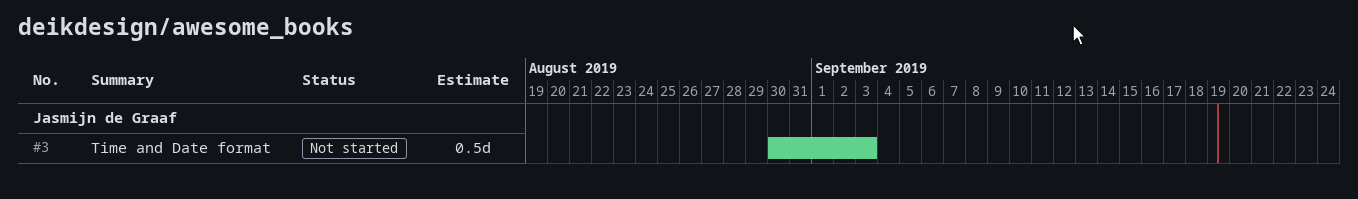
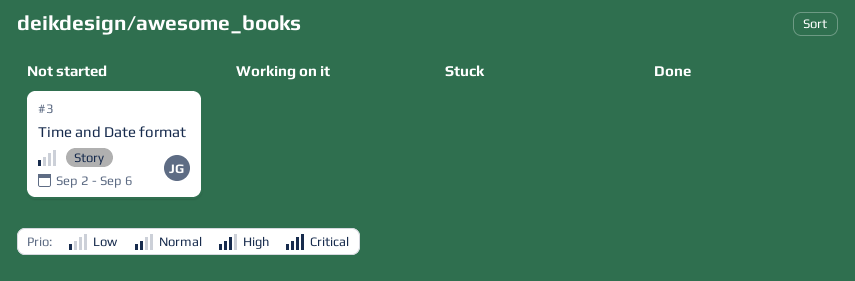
#3, start: Aug 30 -> Sep 2
#3, due: Sep 3 -> Sep 6

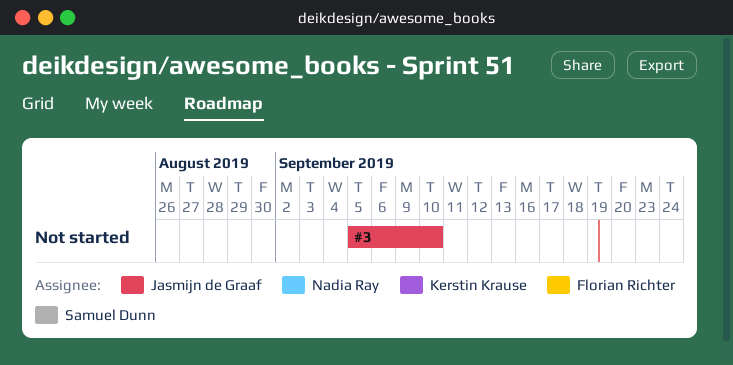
#3, start: Sep 2 -> Sep 5
#3, due: Sep 6 -> Sep 10

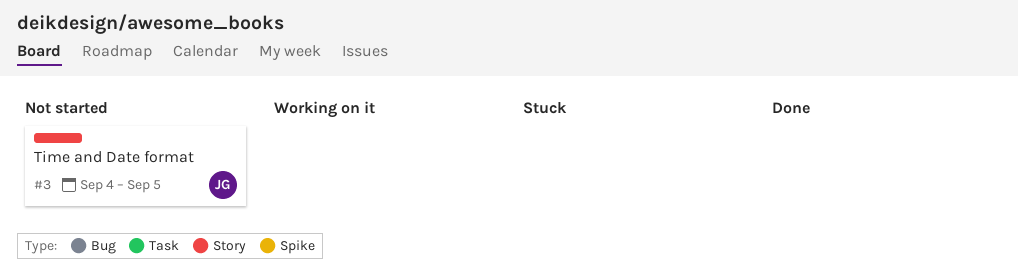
#3, start: Sep 5 -> Sep 4
#3, due: Sep 10 -> Sep 5

